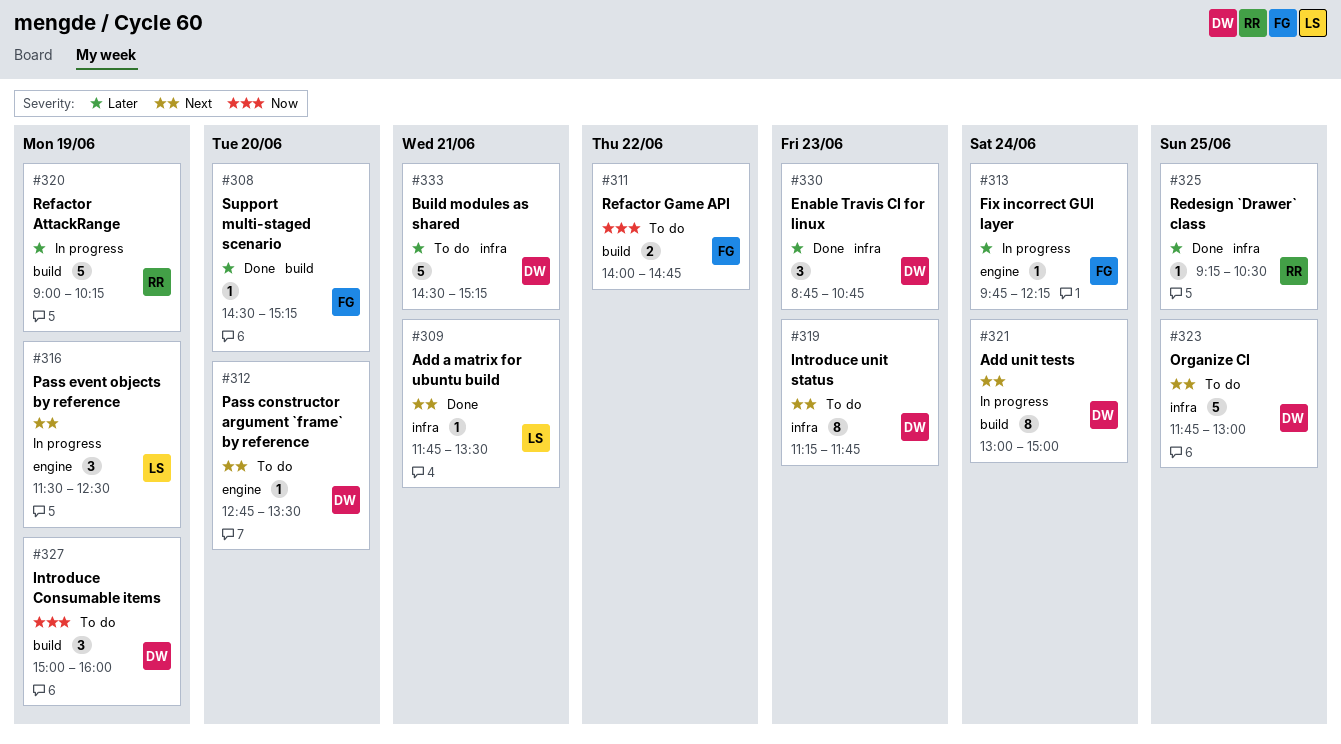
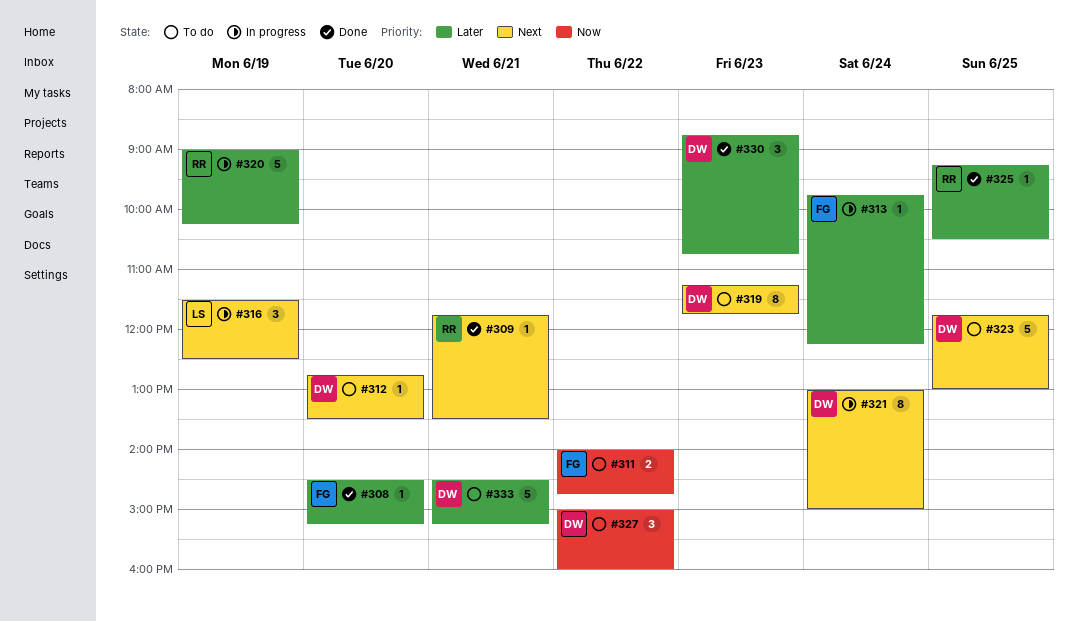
#309, owner: LS -> RR
#327, day: Jun 19 -> Jun 22

